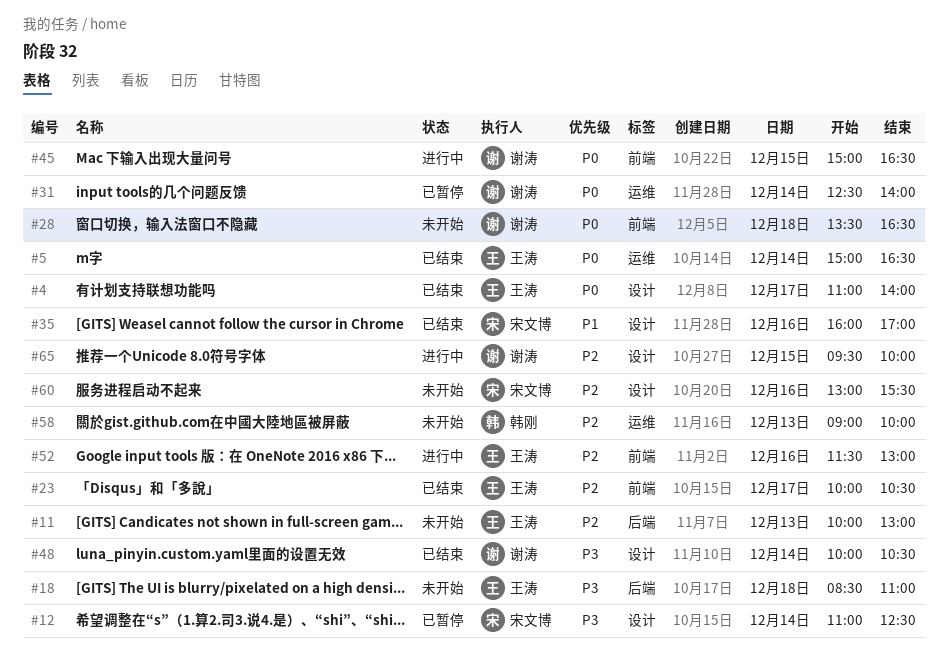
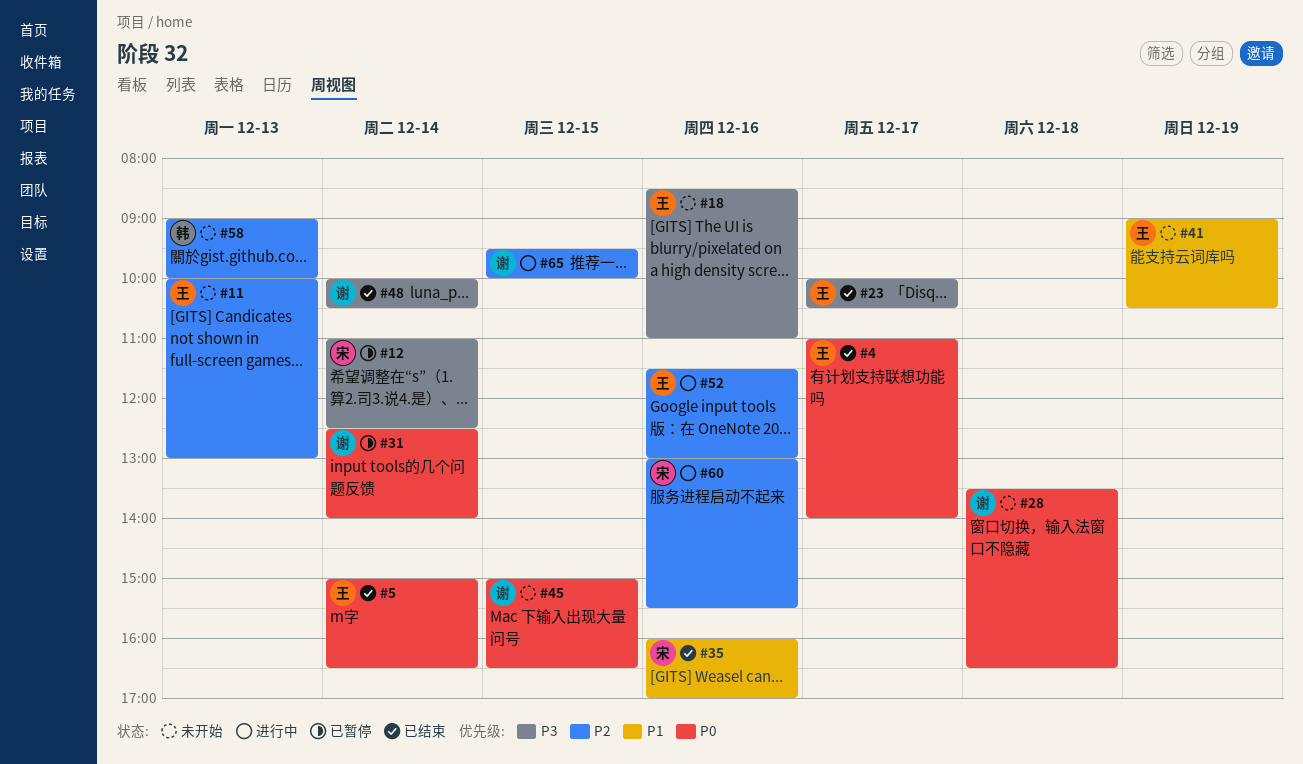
#18, day: Dec 18 -> Dec 16
#23, priority: P2 -> P3
#41: none -> present
#45, status: 进行中 -> 未开始
#60, status: 未开始 -> 进行中

